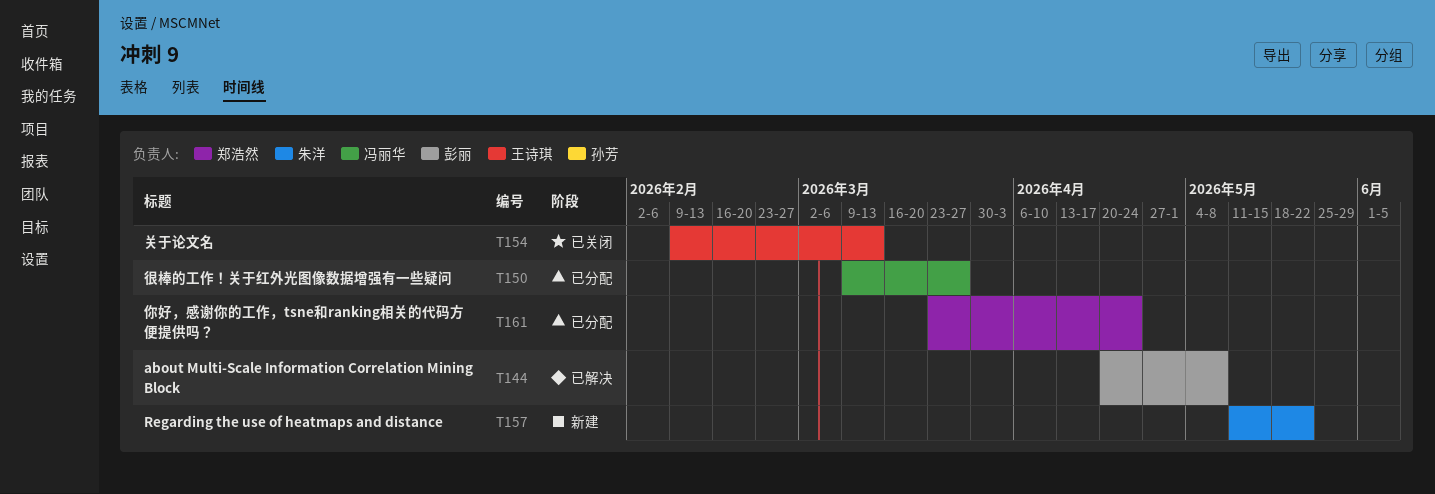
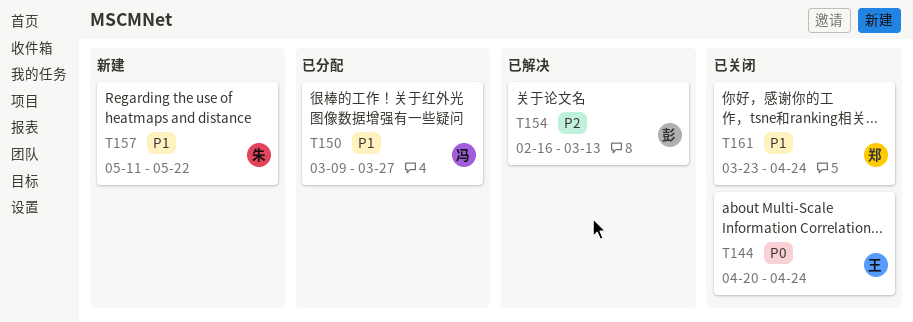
T144, status: 已解决 -> 已关闭
T144, owner: 彭丽 -> 王诗琪
T144, due: May 8 -> Apr 24
T154, status: 已关闭 -> 已解决
T154, owner: 王诗琪 -> 彭丽
T154, start: Feb 9 -> Feb 16
T161, status: 已分配 -> 已关闭

